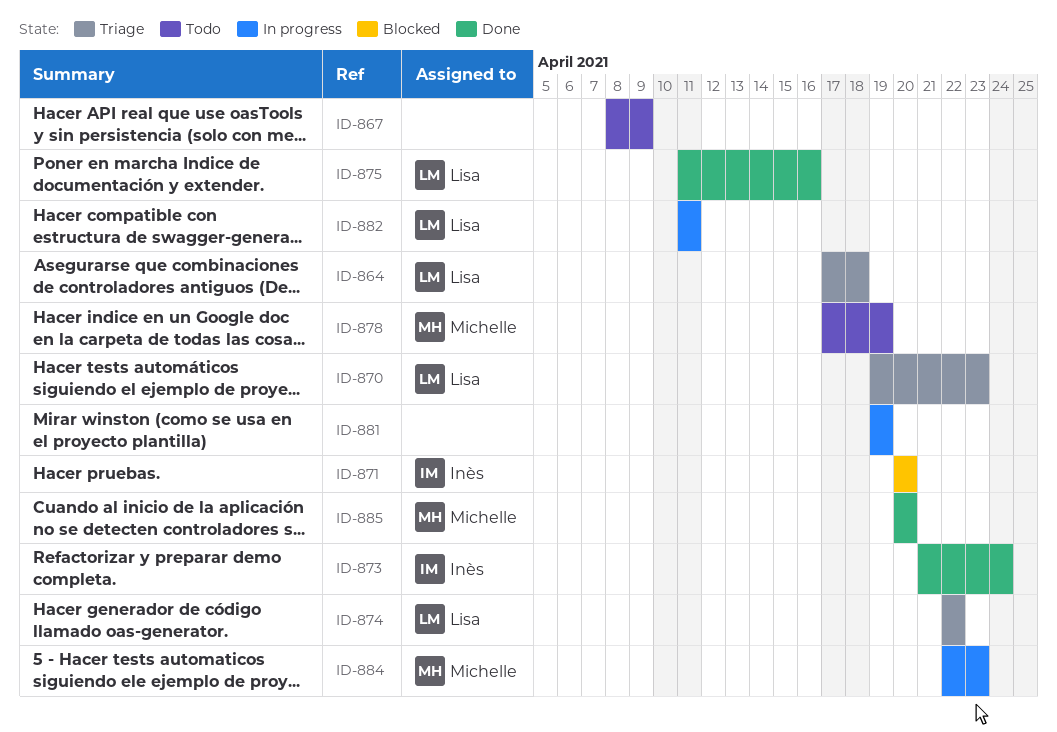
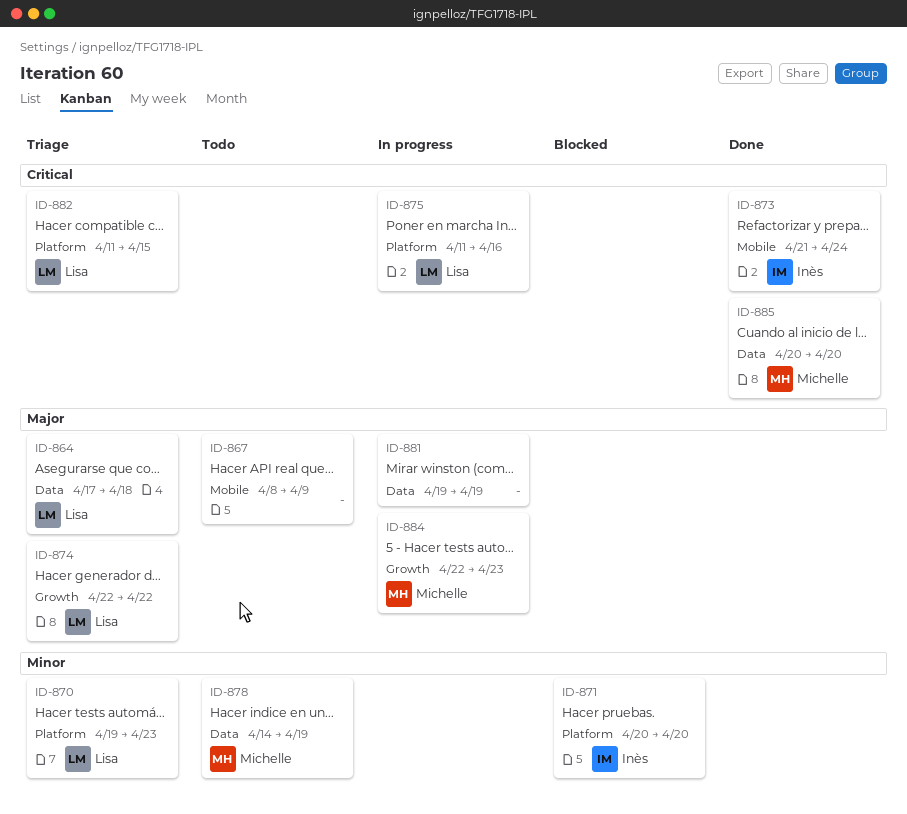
ID-875, status: Done -> In progress
ID-878, start: Apr 17 -> Apr 14
ID-882, status: In progress -> Triage
ID-882, due: Apr 11 -> Apr 15

